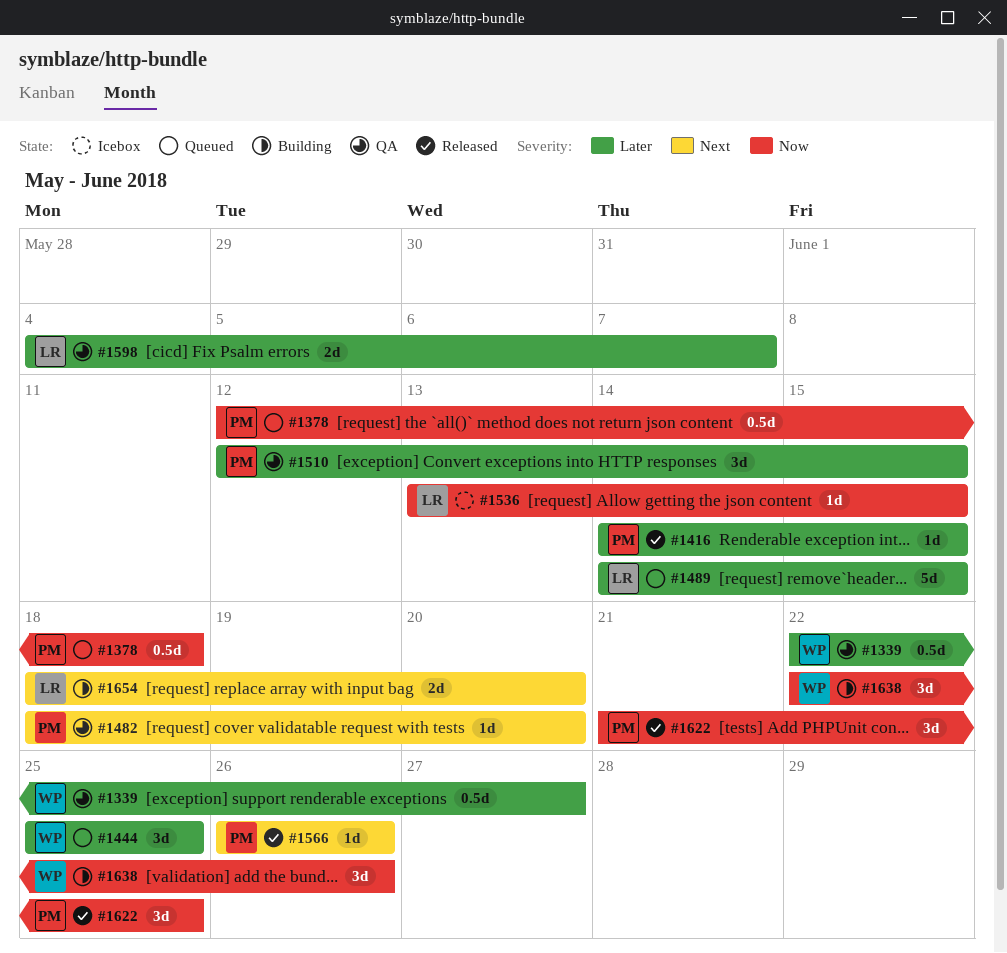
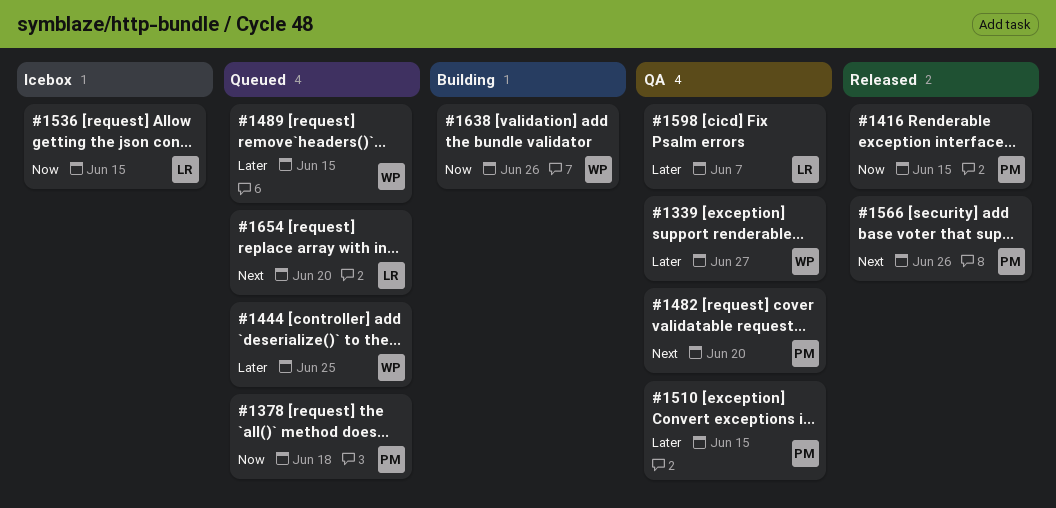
#1416, priority: Later -> Now
#1489, owner: LR -> WP
#1622: present -> none
#1654, status: Building -> Queued

